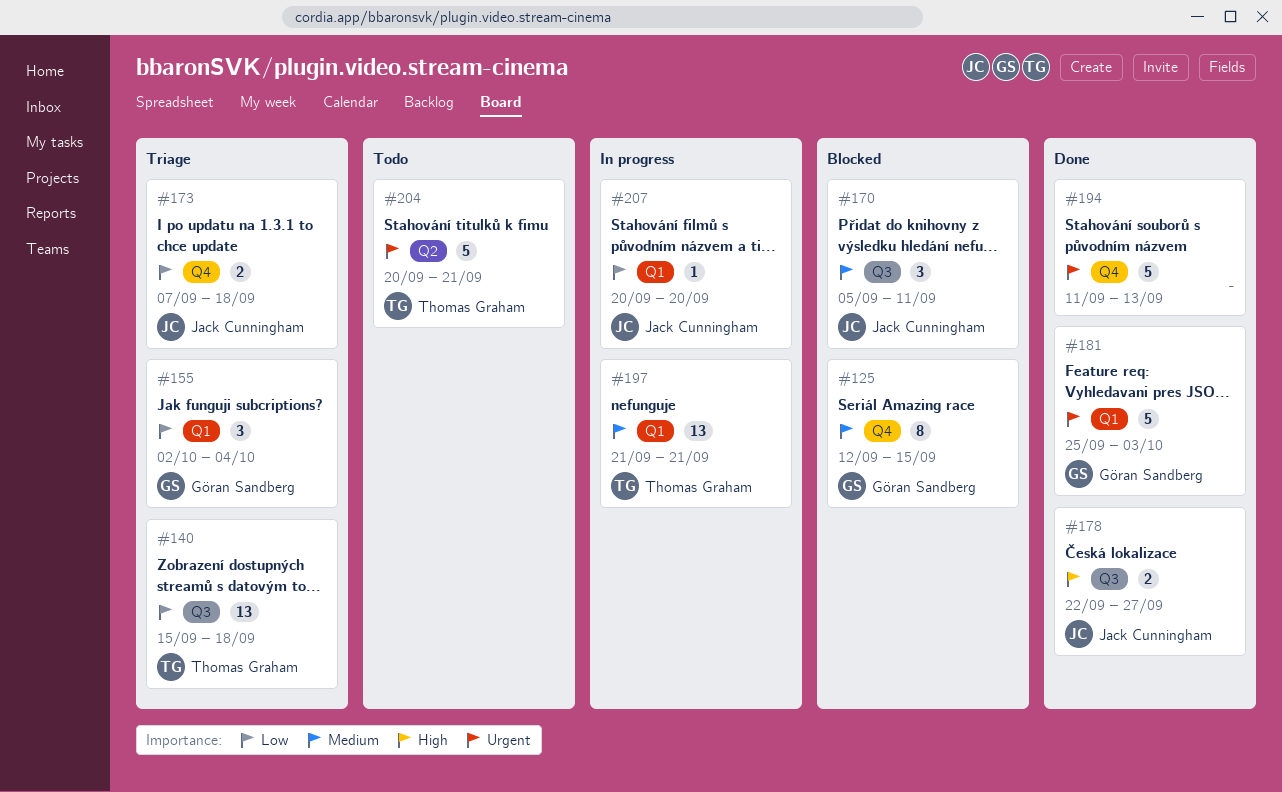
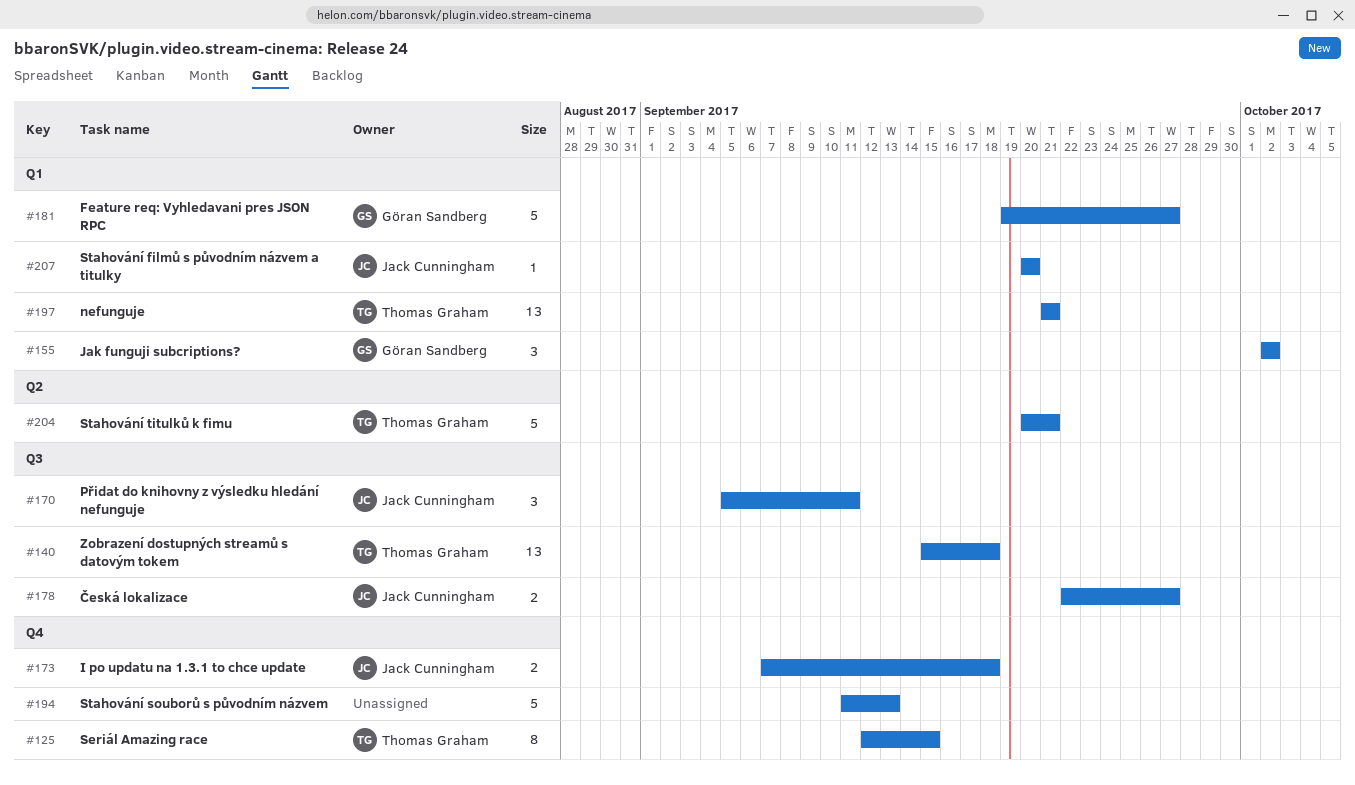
#125, owner: Göran Sandberg -> Thomas Graham
#155, due: Oct 4 -> Oct 2
#181, start: Sep 25 -> Sep 19
#181, due: Oct 3 -> Sep 27

